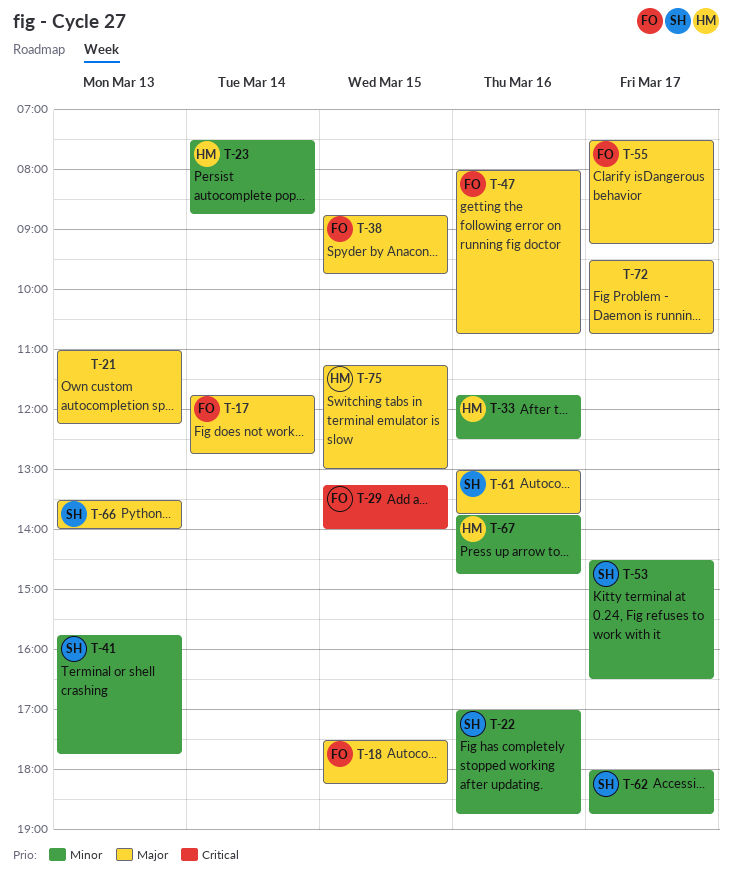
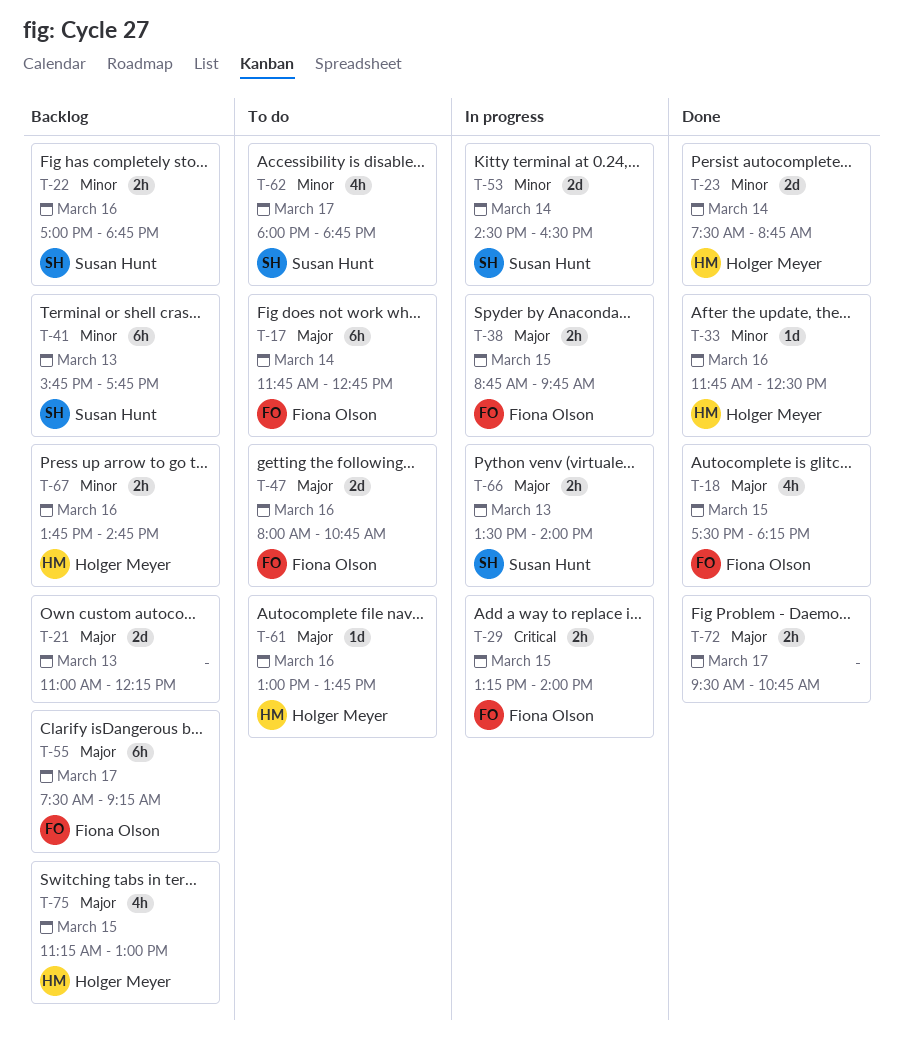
T-53, day: Mar 17 -> Mar 14
T-61, owner: Susan Hunt -> Holger Meyer

